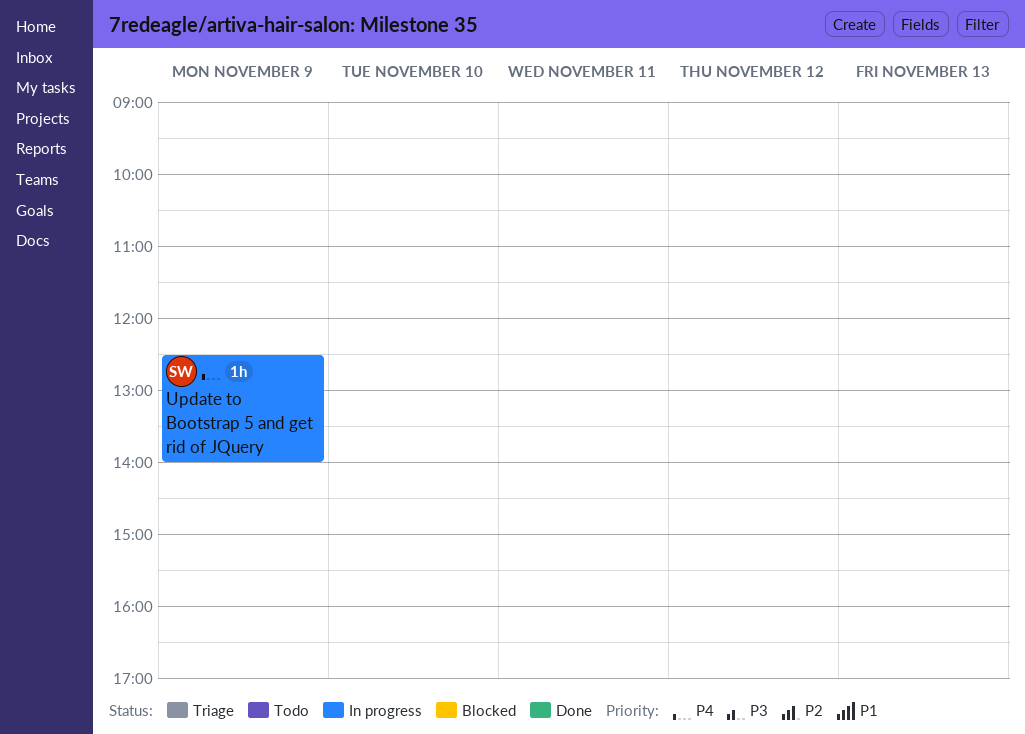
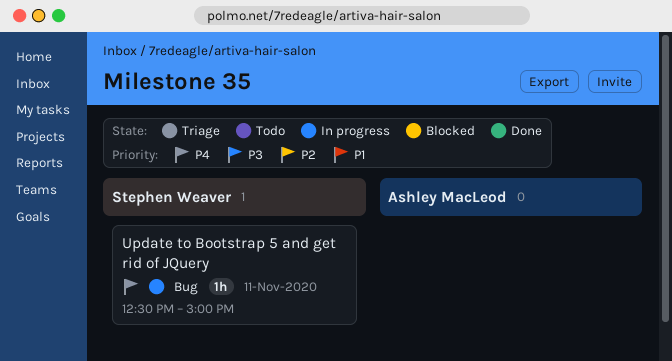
Update to Bootstrap 5 and get rid of JQuery, day: Nov 9 -> Nov 11
Update to Bootstrap 5 and get rid of JQuery, ends: 14:00 -> 15:00

